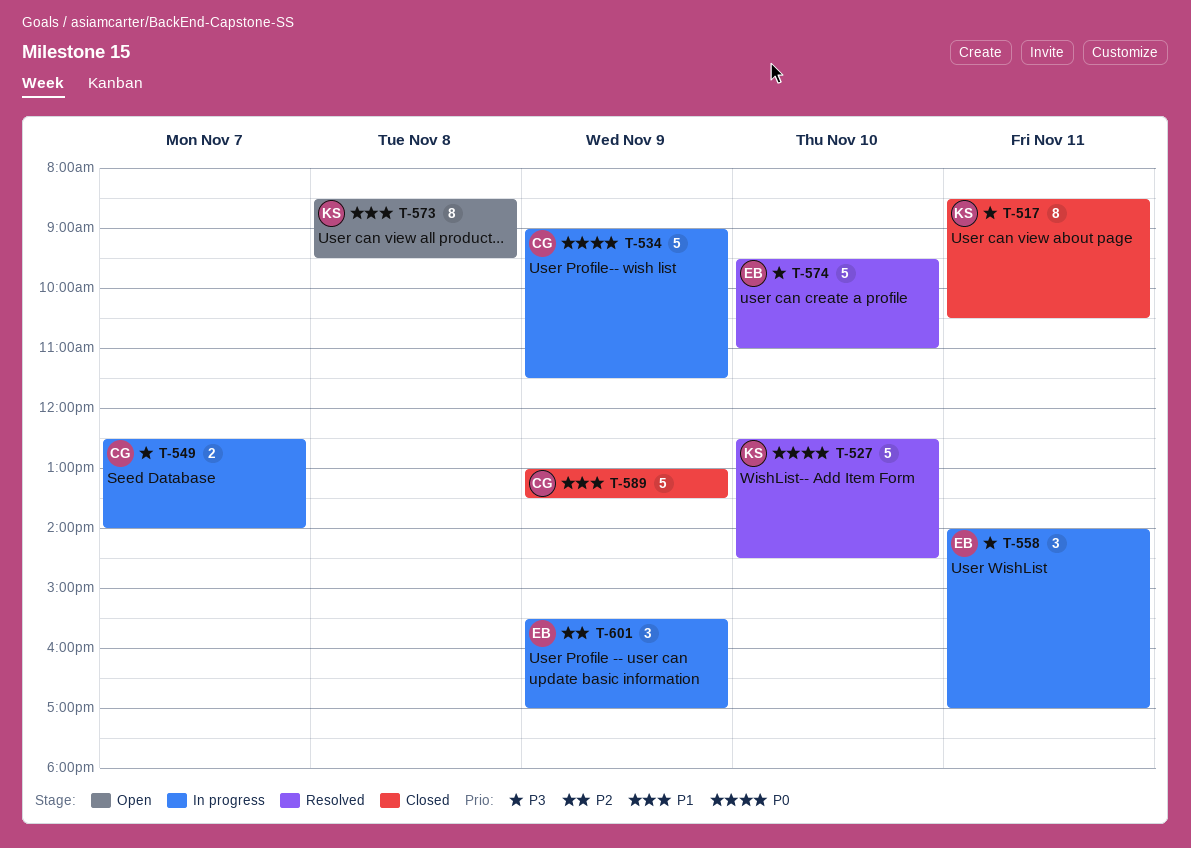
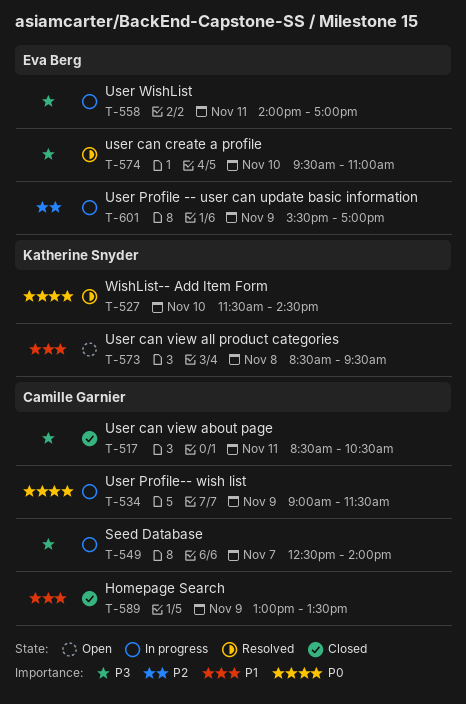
T-517, owner: Katherine Snyder -> Camille Garnier
T-527, begins: 12:30 -> 11:30

